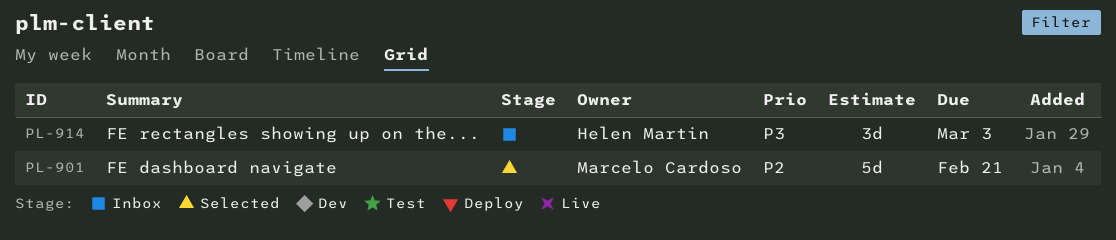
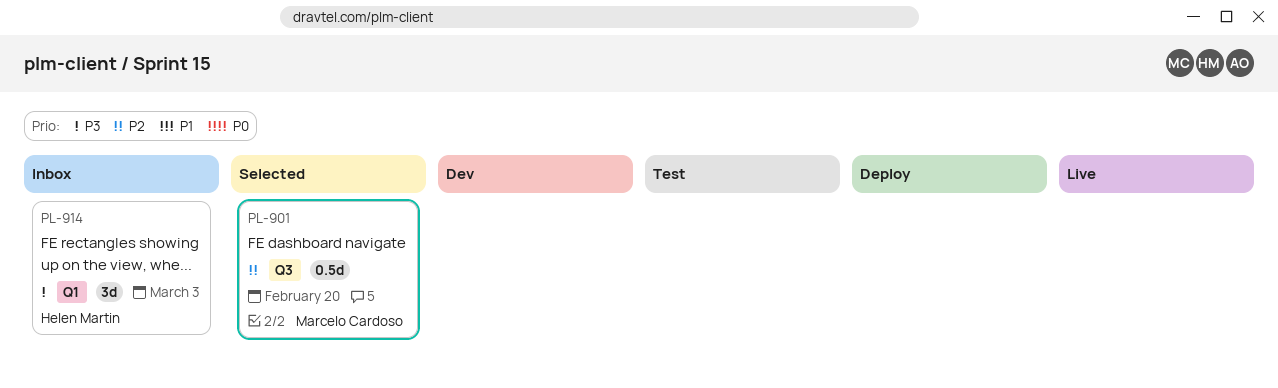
PL-901, estimate: 5d -> 0.5d
PL-901, due: Feb 21 -> Feb 20

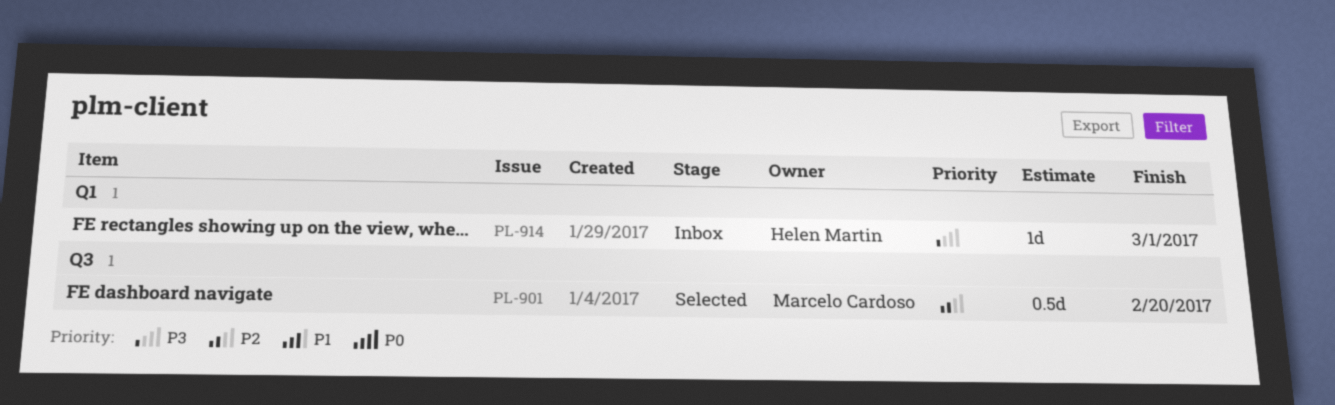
PL-914, estimate: 3d -> 1d
PL-914, due: Mar 3 -> Mar 1

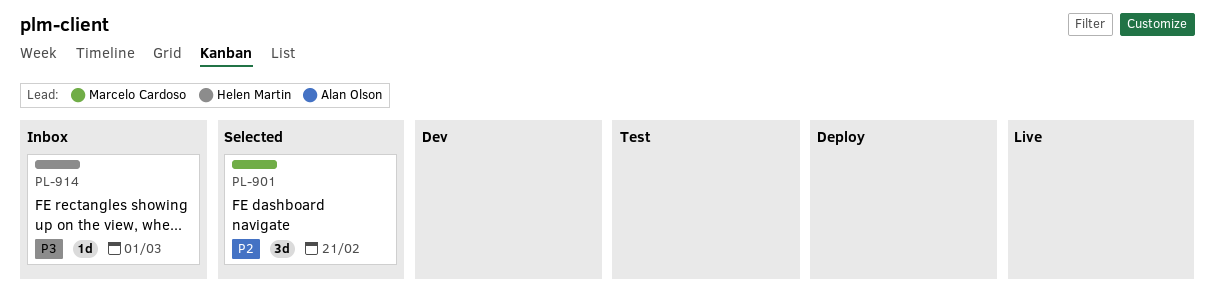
PL-901, estimate: 0.5d -> 3d
PL-901, due: Feb 20 -> Feb 21

